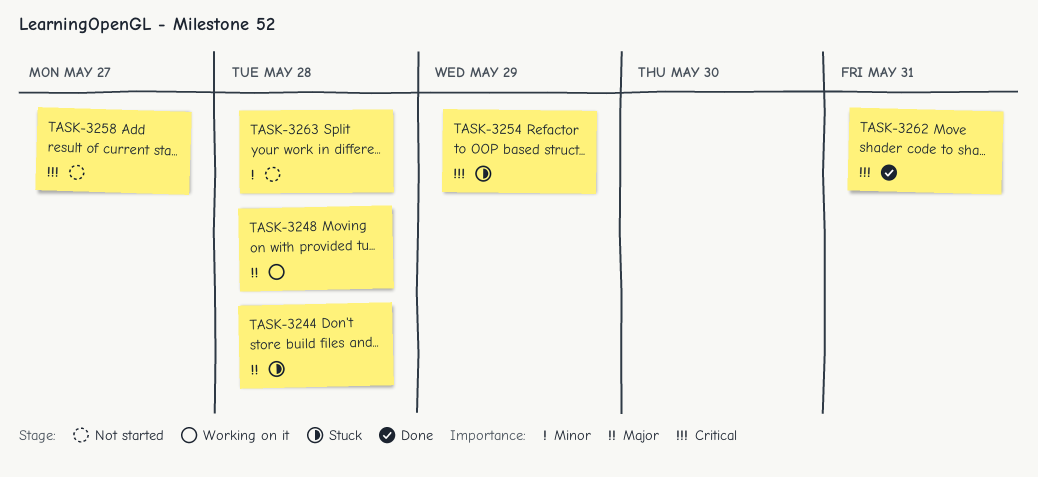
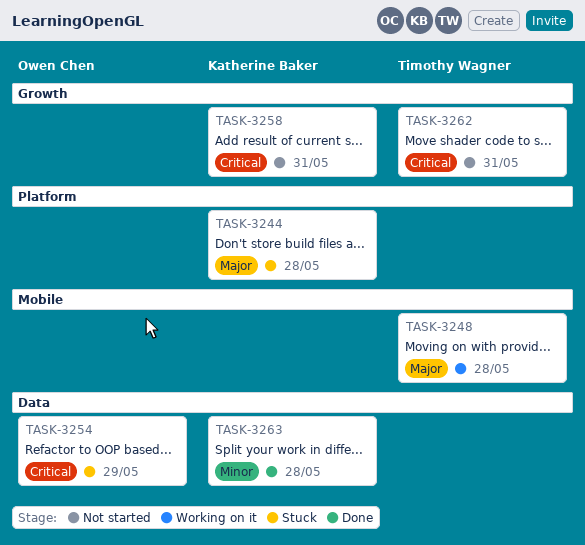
TASK-3258, due: May 27 -> May 31
TASK-3262, status: Done -> Not started
TASK-3263, status: Not started -> Done

